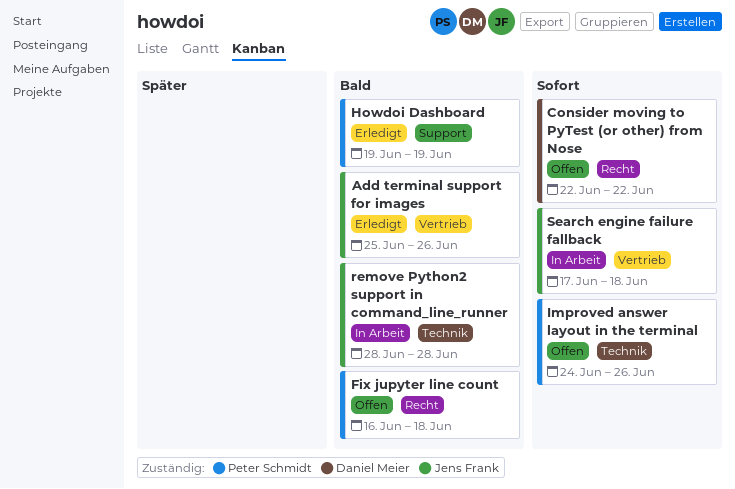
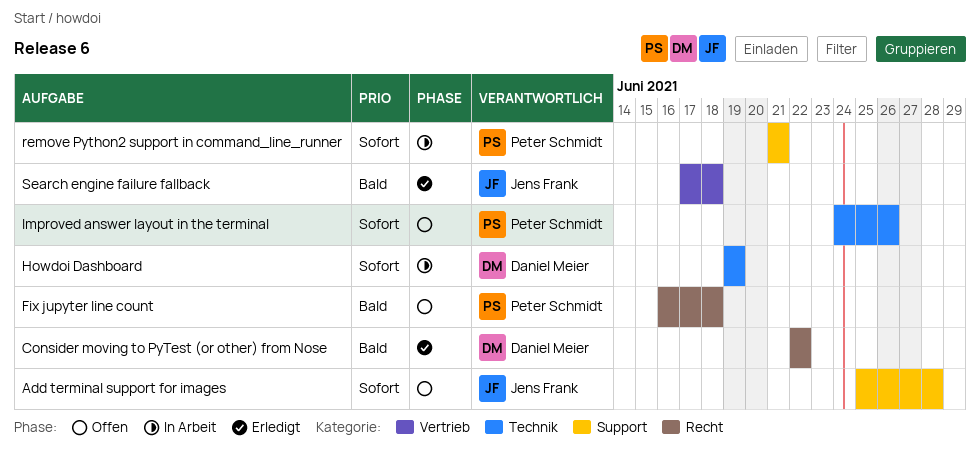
Add terminal support for images, status: Erledigt -> Offen
Add terminal support for images, priority: Bald -> Sofort
Add terminal support for images, label: Vertrieb -> Support
Add terminal support for images, due: Jun 26 -> Jun 28
Consider moving to PyTest (or other) from Nose, status: Offen -> Erledigt
Consider moving to PyTest (or other) from Nose, priority: Sofort -> Bald
Howdoi Dashboard, status: Erledigt -> In Arbeit
Howdoi Dashboard, owner: Peter Schmidt -> Daniel Meier
Howdoi Dashboard, priority: Bald -> Sofort
Howdoi Dashboard, label: Support -> Technik
remove Python2 support in command_line_runner, owner: Jens Frank -> Peter Schmidt
remove Python2 support in command_line_runner, priority: Bald -> Sofort
remove Python2 support in command_line_runner, label: Technik -> Support
remove Python2 support in command_line_runner, start: Jun 28 -> Jun 21
remove Python2 support in command_line_runner, due: Jun 28 -> Jun 21
Search engine failure fallback, status: In Arbeit -> Erledigt
Search engine failure fallback, priority: Sofort -> Bald

